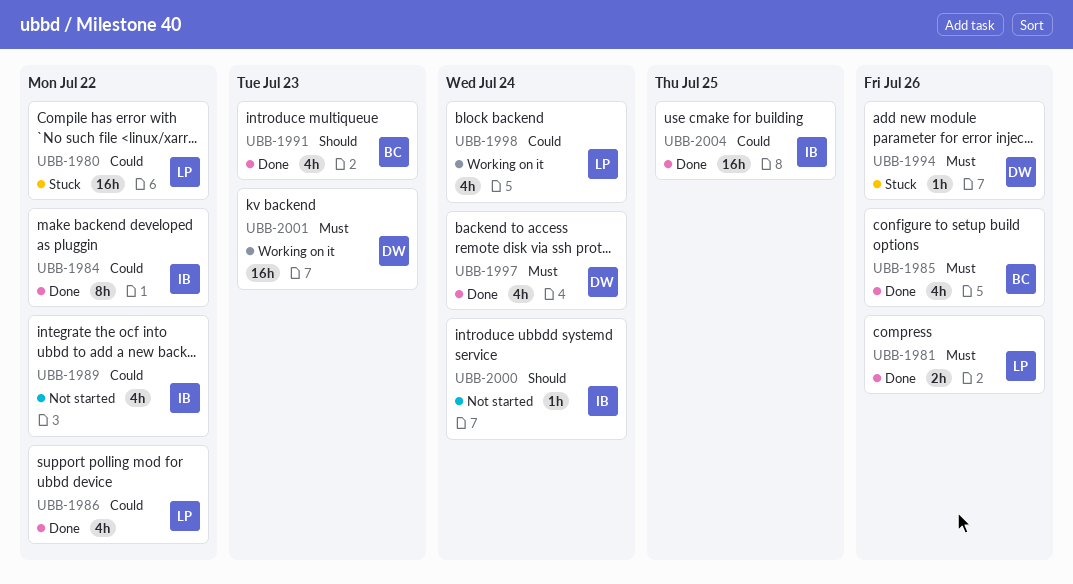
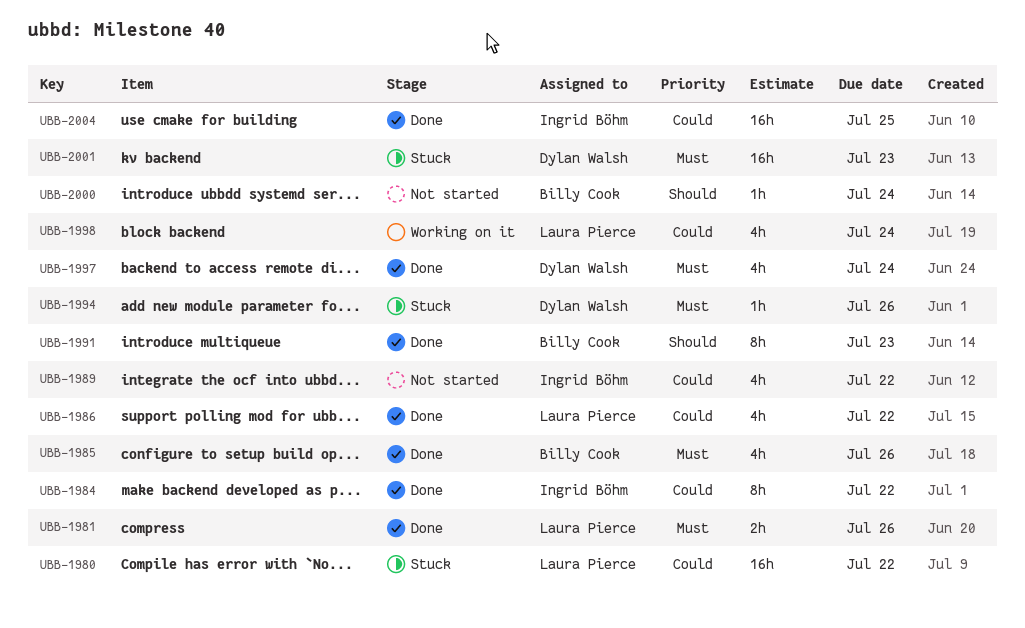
UBB-1991, estimate: 4h -> 8h
UBB-2000, owner: Ingrid Böhm -> Billy Cook
UBB-2001, status: Working on it -> Stuck

